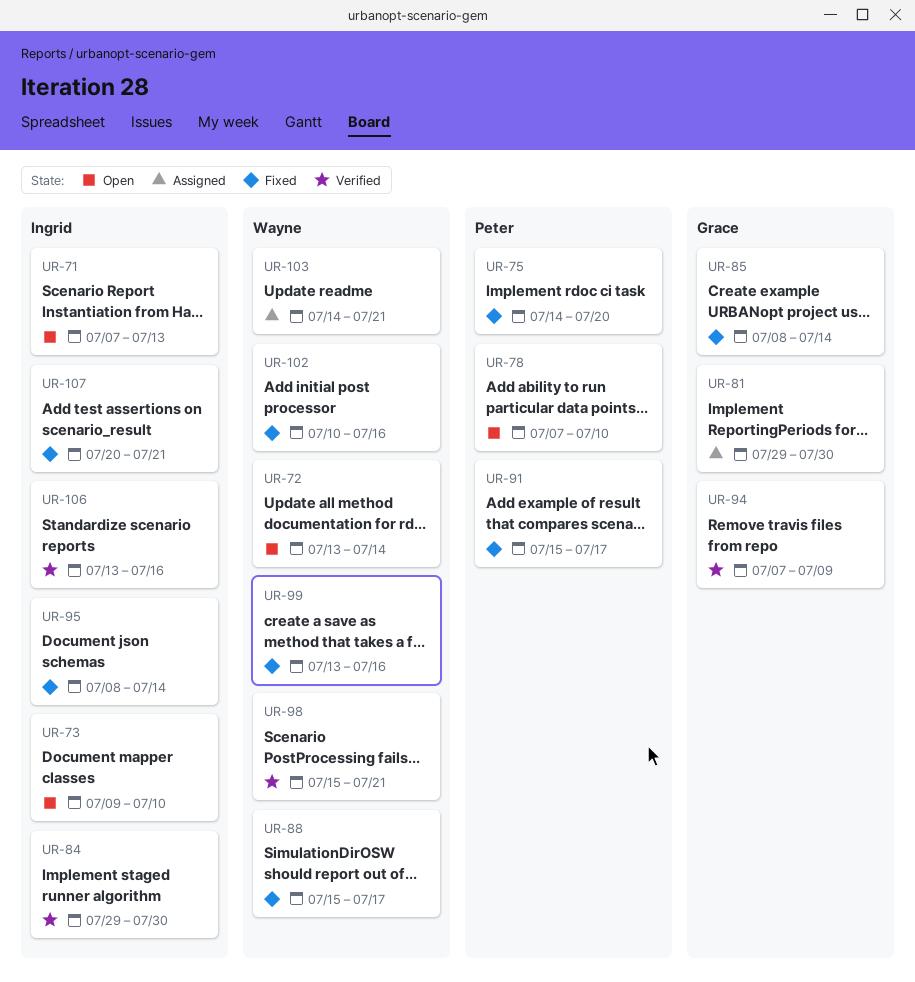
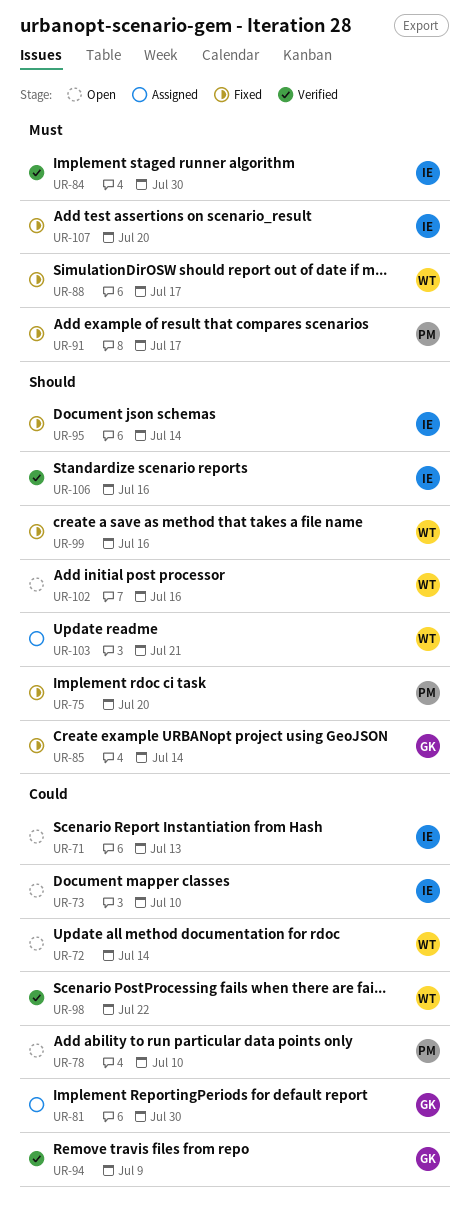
UR-98, due: Jul 21 -> Jul 22
UR-102, status: Fixed -> Open
UR-107, due: Jul 21 -> Jul 20

